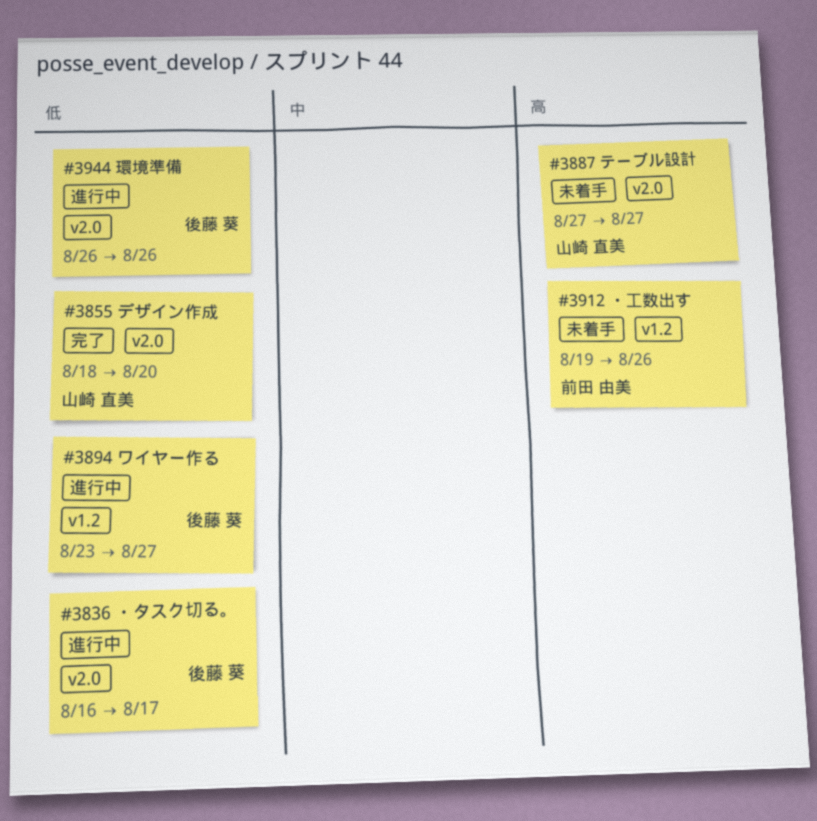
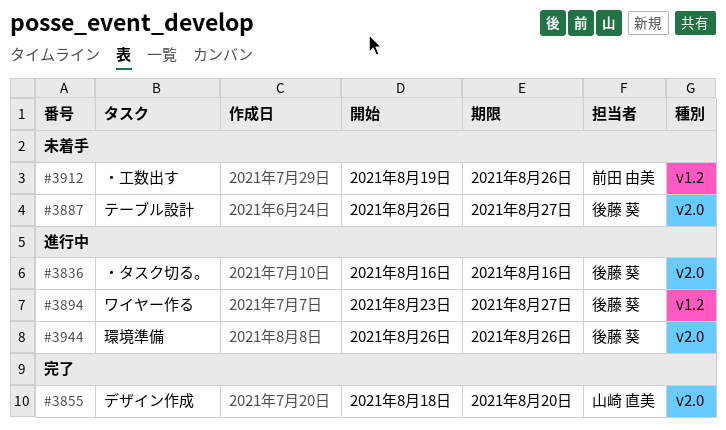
#3836, due: Aug 17 -> Aug 16
#3887, owner: 山崎 直美 -> 後藤 葵
#3887, start: Aug 27 -> Aug 26

